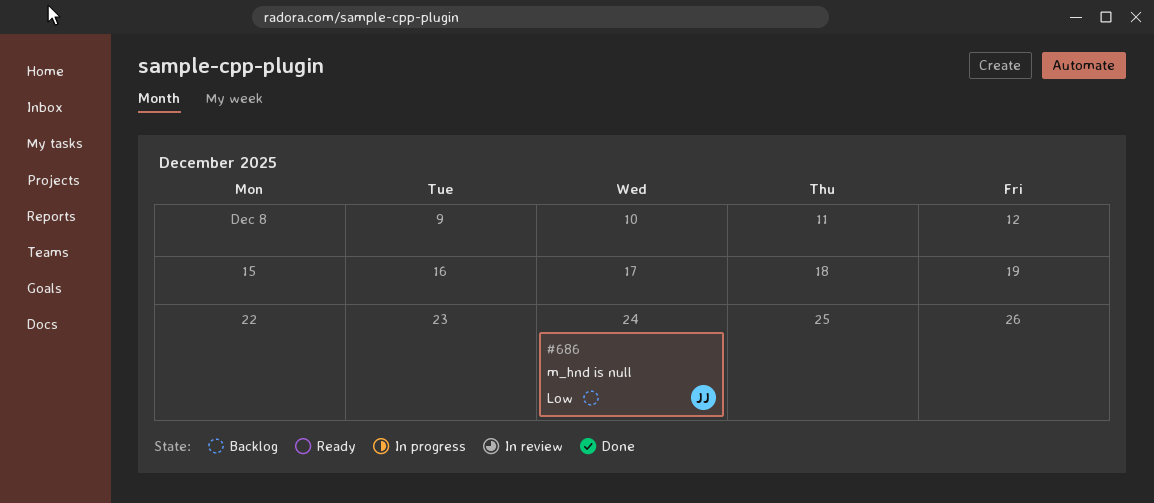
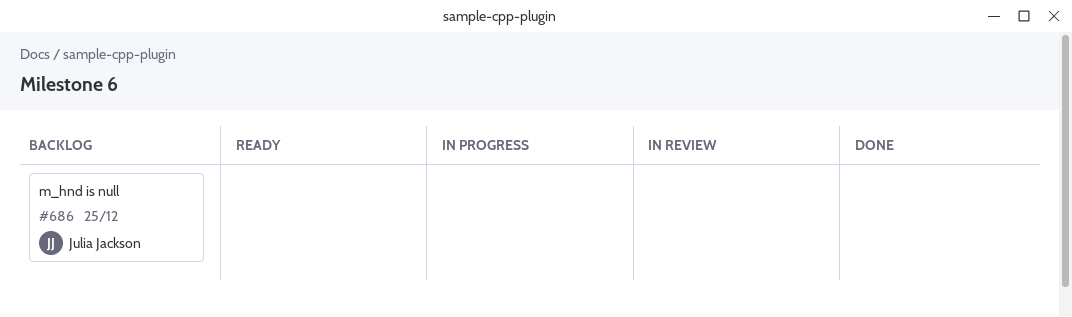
#686, due: Dec 24 -> Dec 25

